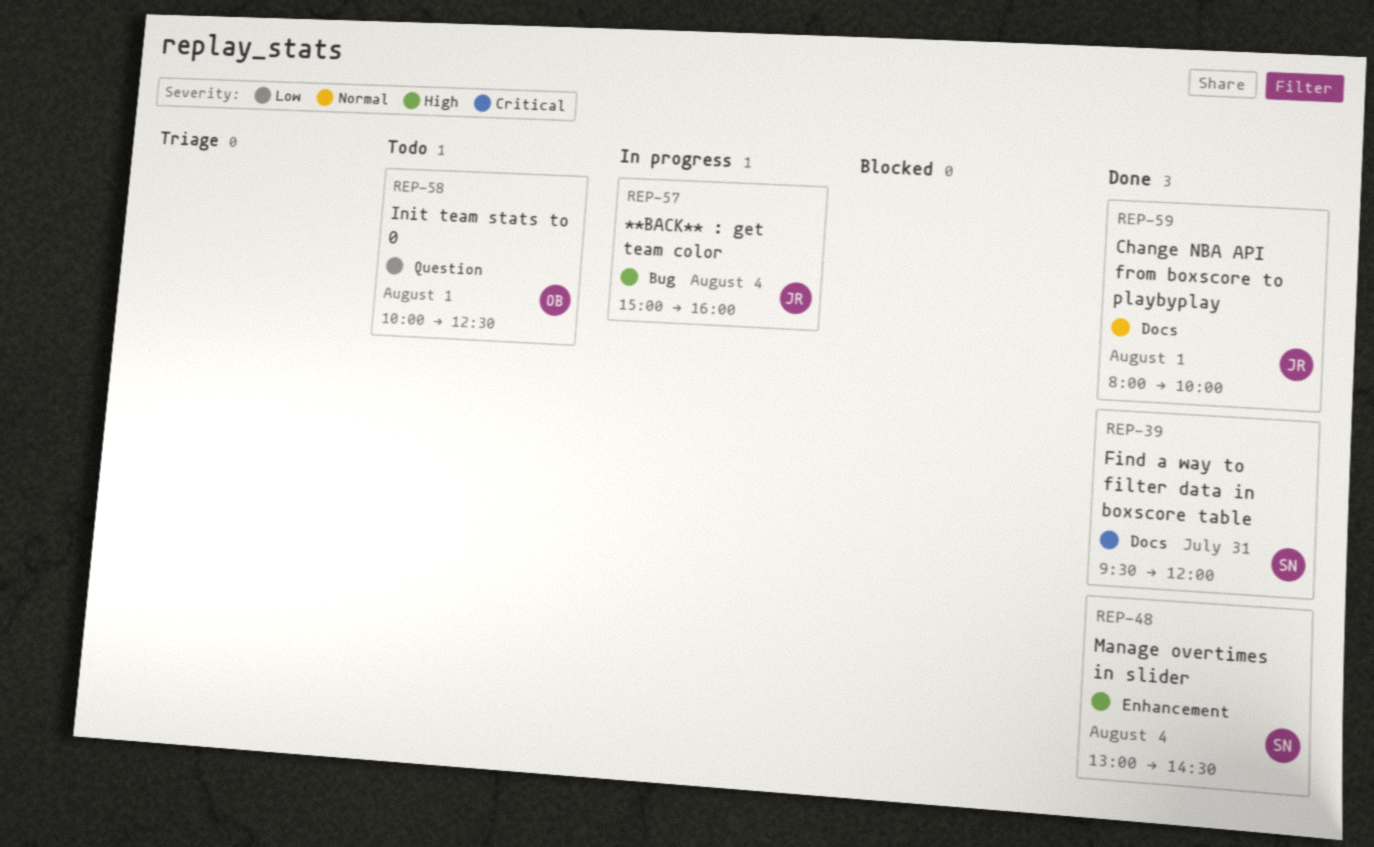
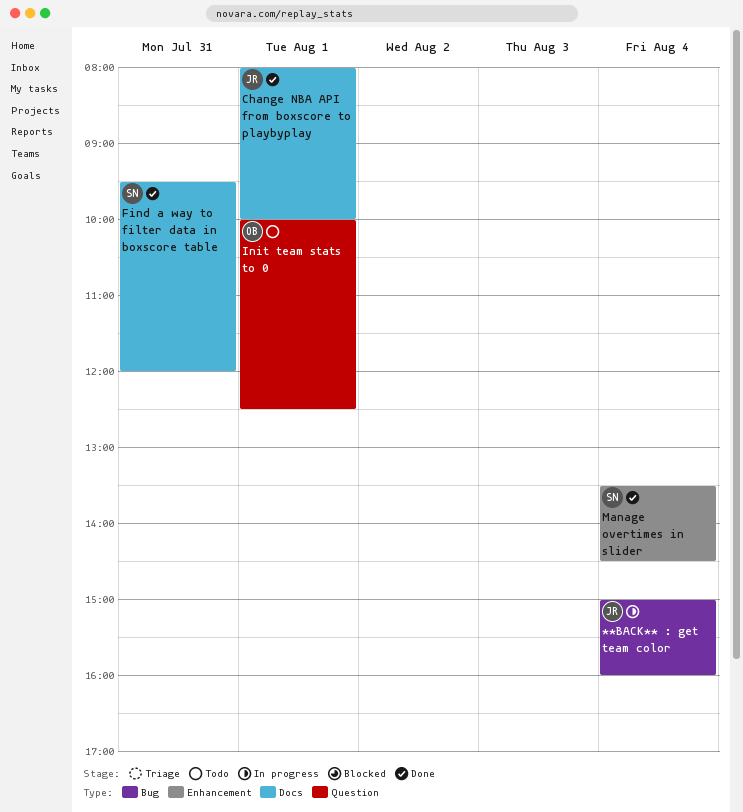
Manage overtimes in slider, begins: 13:00 -> 13:30

